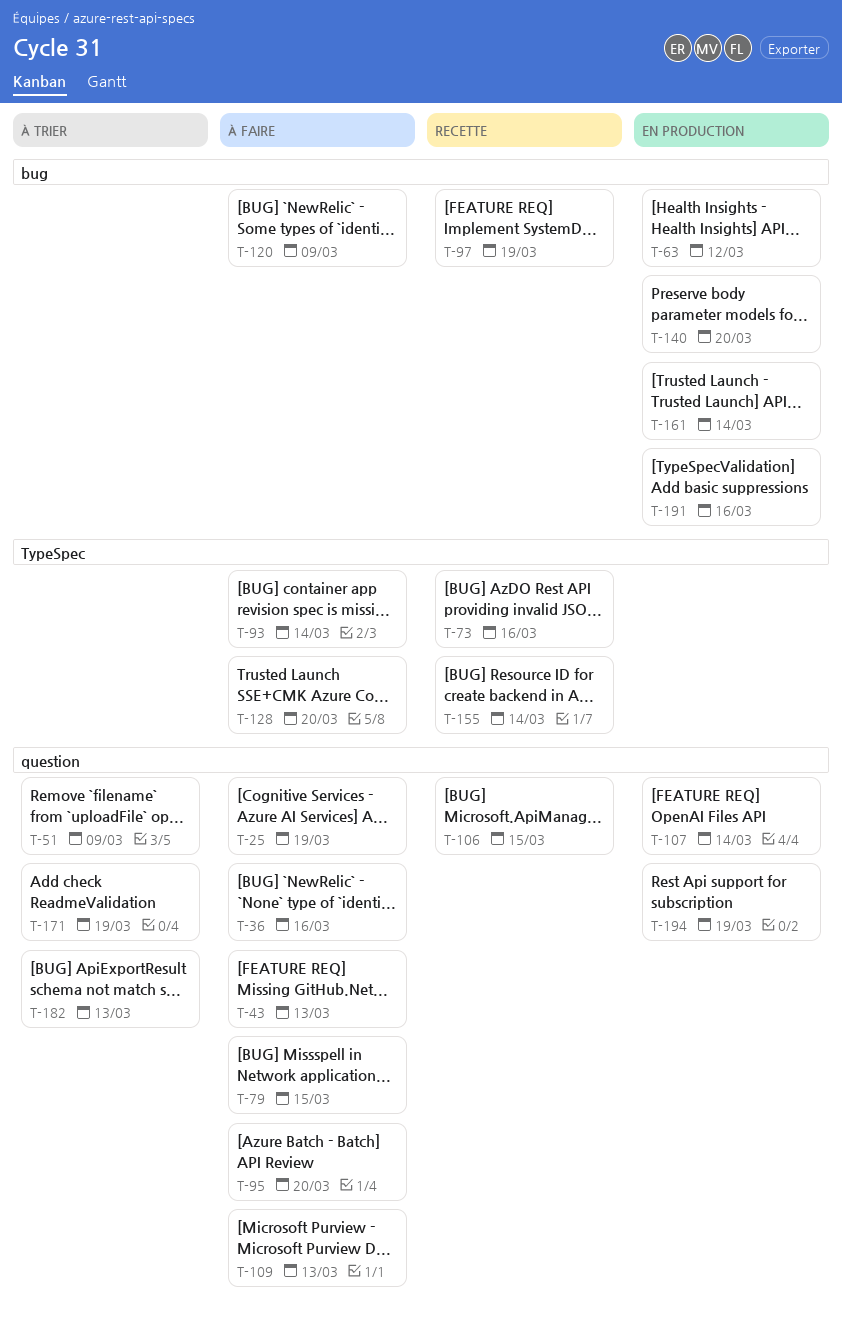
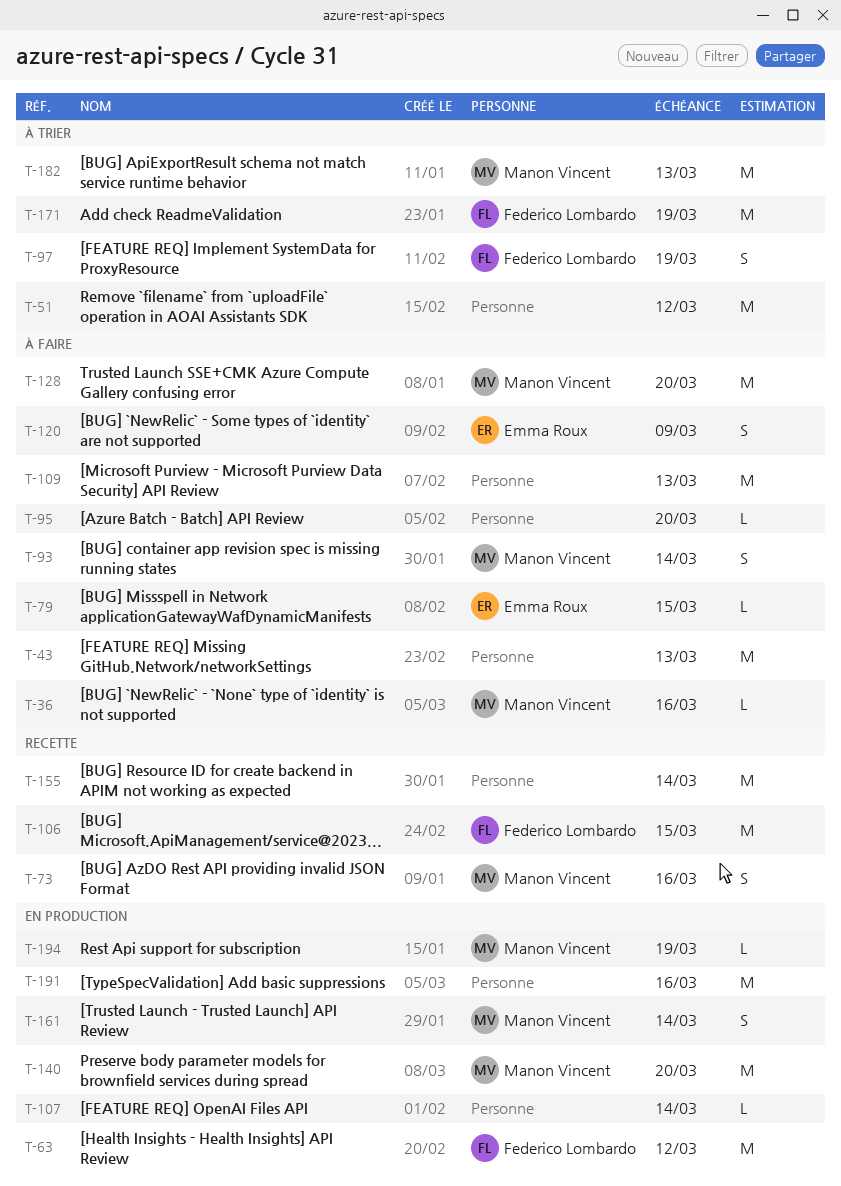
T-25: present -> none
T-51, due: Mar 9 -> Mar 12
T-97, status: Recette -> À trier

